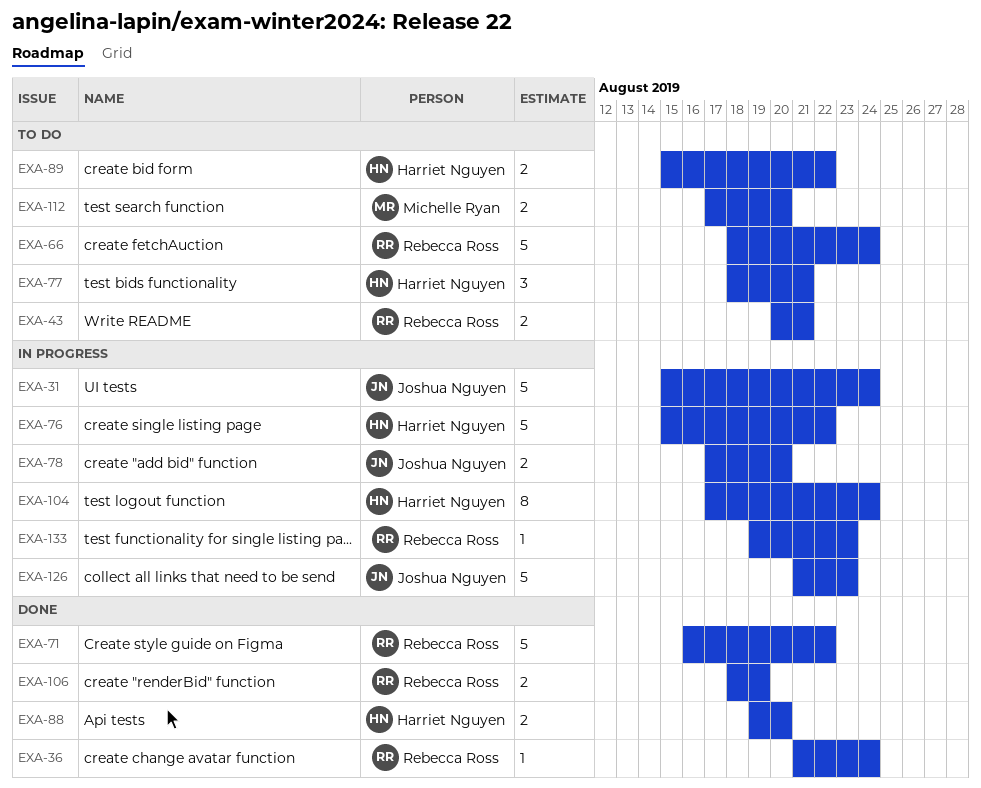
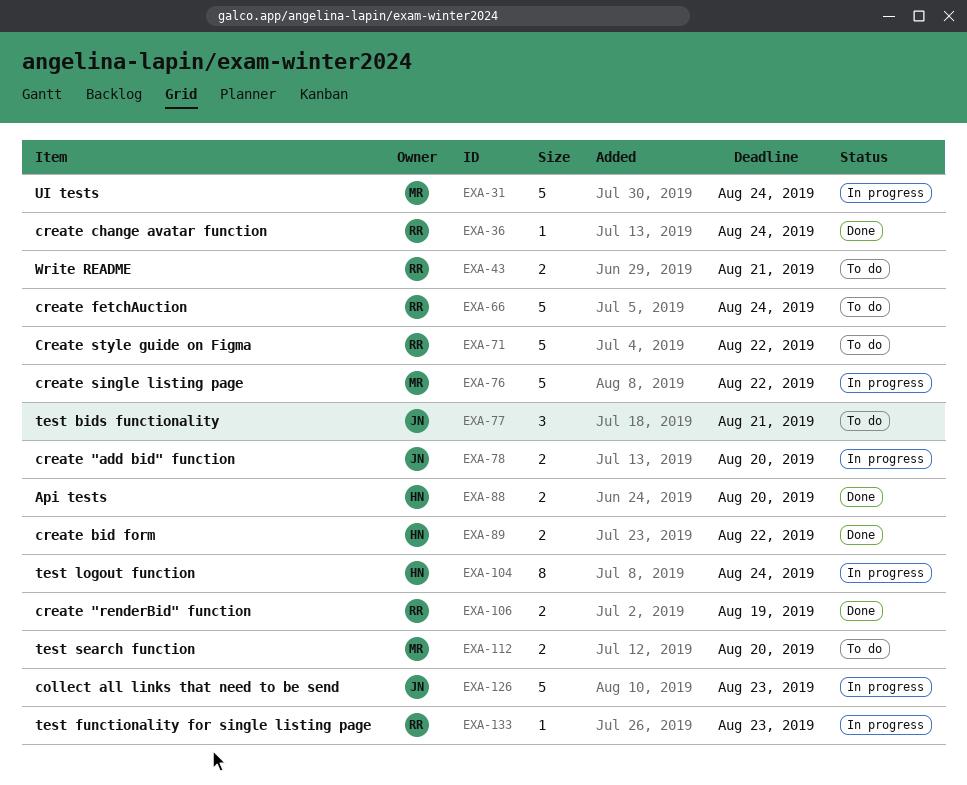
EXA-31, owner: Joshua Nguyen -> Michelle Ryan
EXA-71, status: Done -> To do
EXA-76, owner: Harriet Nguyen -> Michelle Ryan
EXA-77, owner: Harriet Nguyen -> Joshua Nguyen
EXA-89, status: To do -> Done

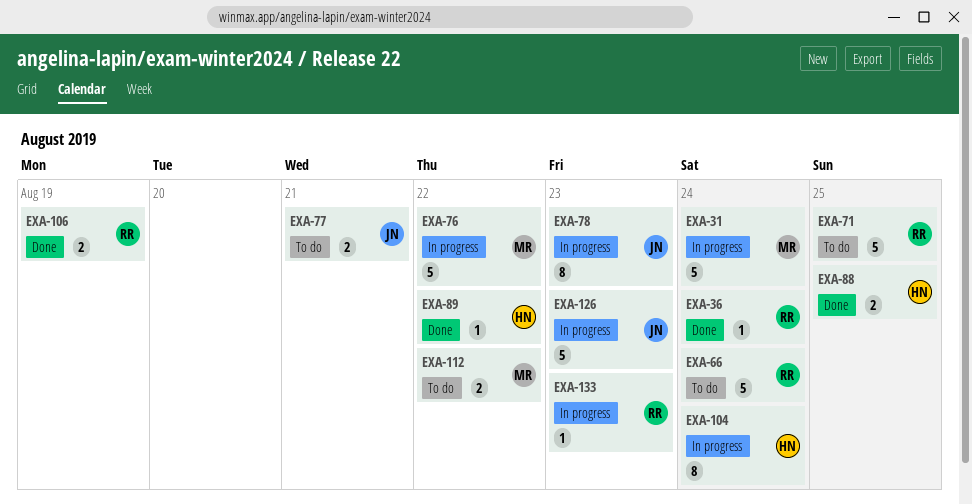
EXA-43: present -> none
EXA-71, due: Aug 22 -> Aug 25
EXA-77, estimate: 3 -> 2
EXA-78, estimate: 2 -> 8
EXA-78, due: Aug 20 -> Aug 23
EXA-88, due: Aug 20 -> Aug 25
EXA-89, estimate: 2 -> 1
EXA-112, due: Aug 20 -> Aug 22

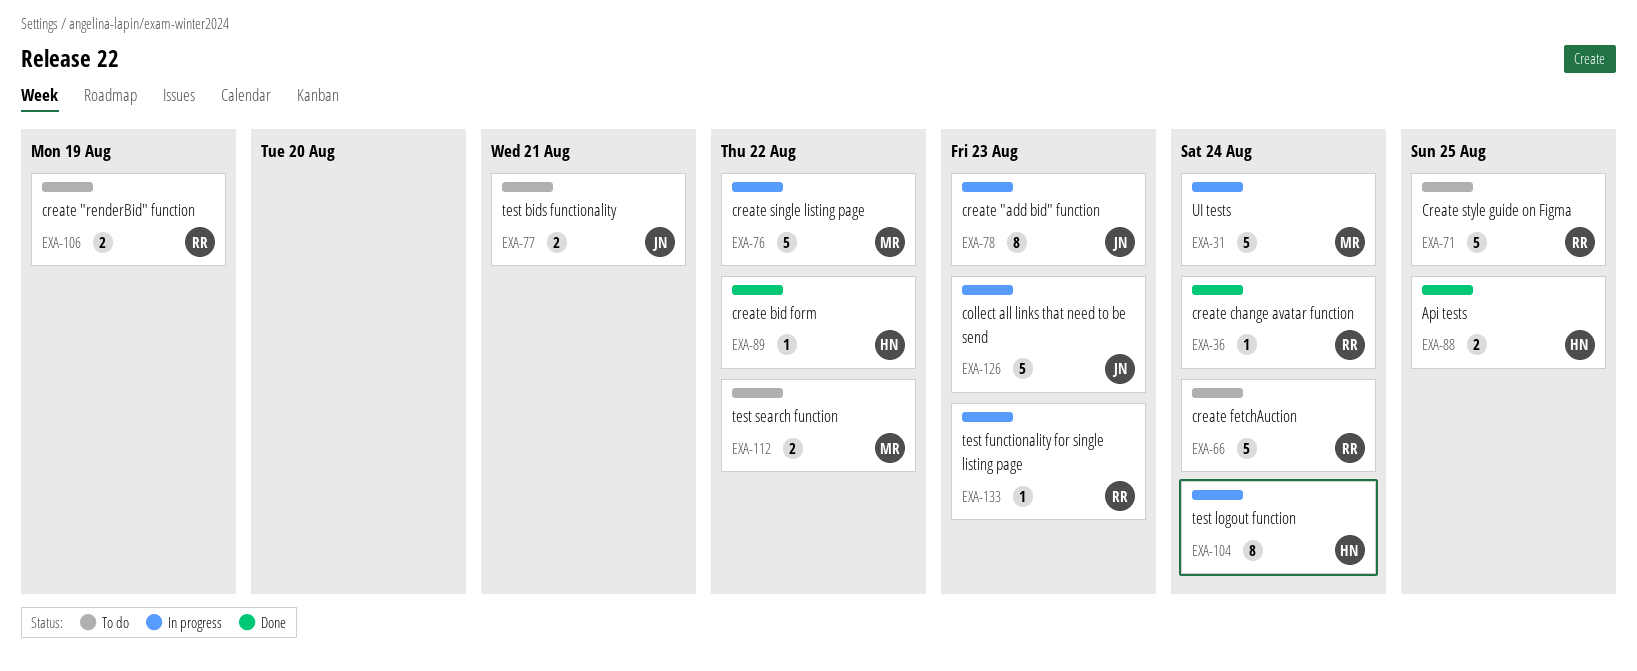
EXA-106, status: Done -> To do

